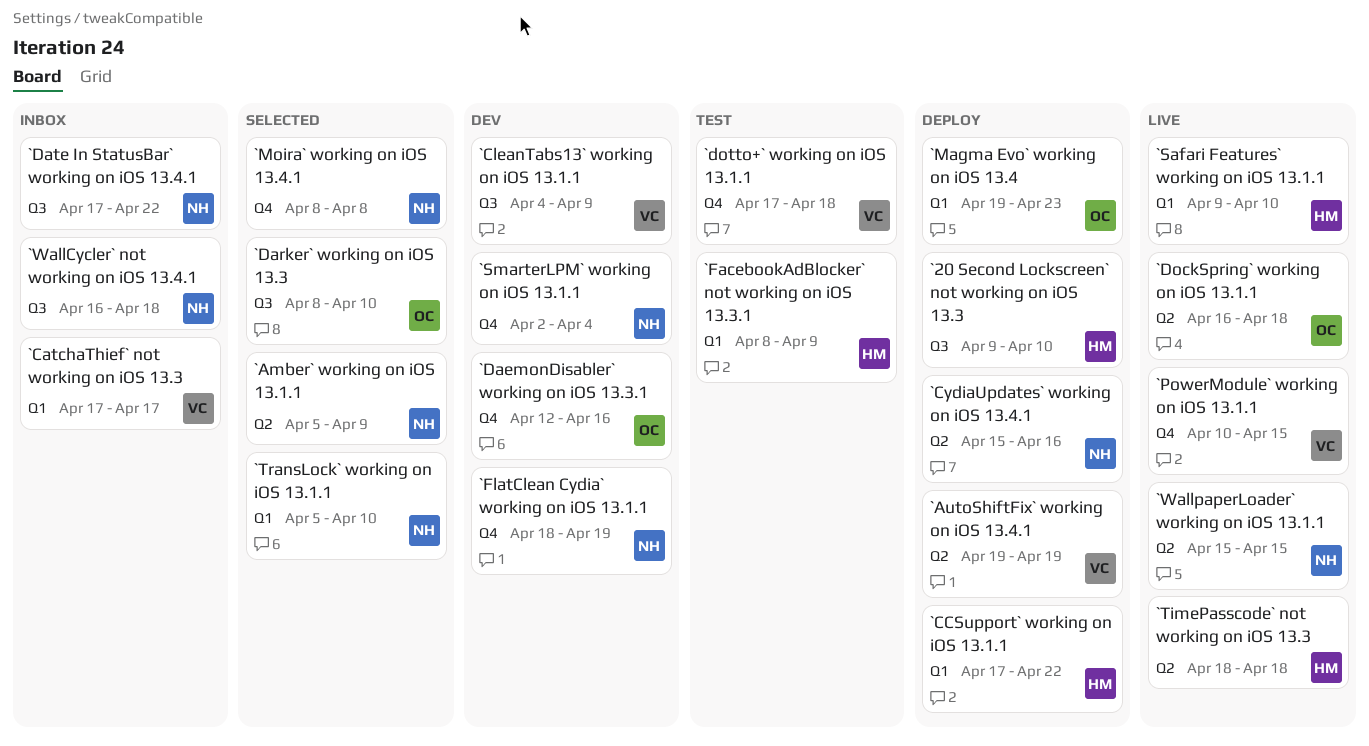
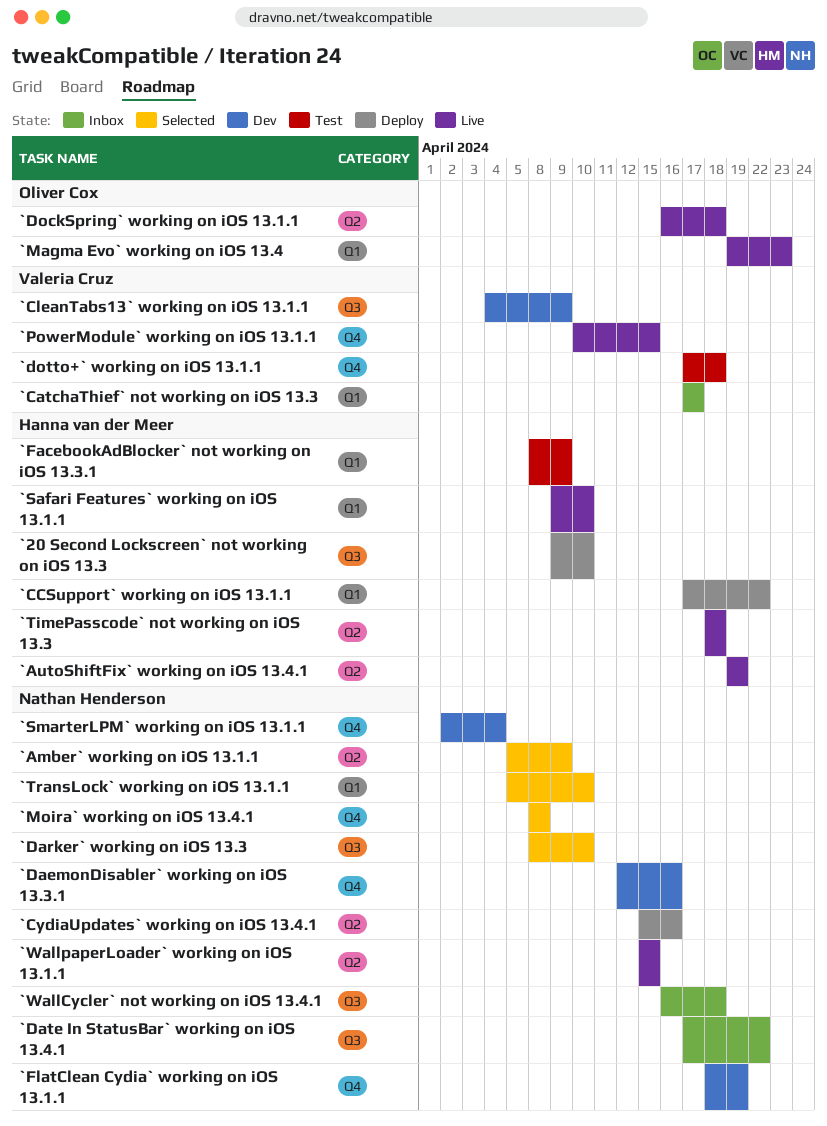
`AutoShiftFix` working on iOS 13.4.1, status: Deploy -> Live
`AutoShiftFix` working on iOS 13.4.1, owner: Valeria Cruz -> Hanna van der Meer
`DaemonDisabler` working on iOS 13.3.1, owner: Oliver Cox -> Nathan Henderson
`Darker` working on iOS 13.3, owner: Oliver Cox -> Nathan Henderson
`Magma Evo` working on iOS 13.4, status: Deploy -> Live

